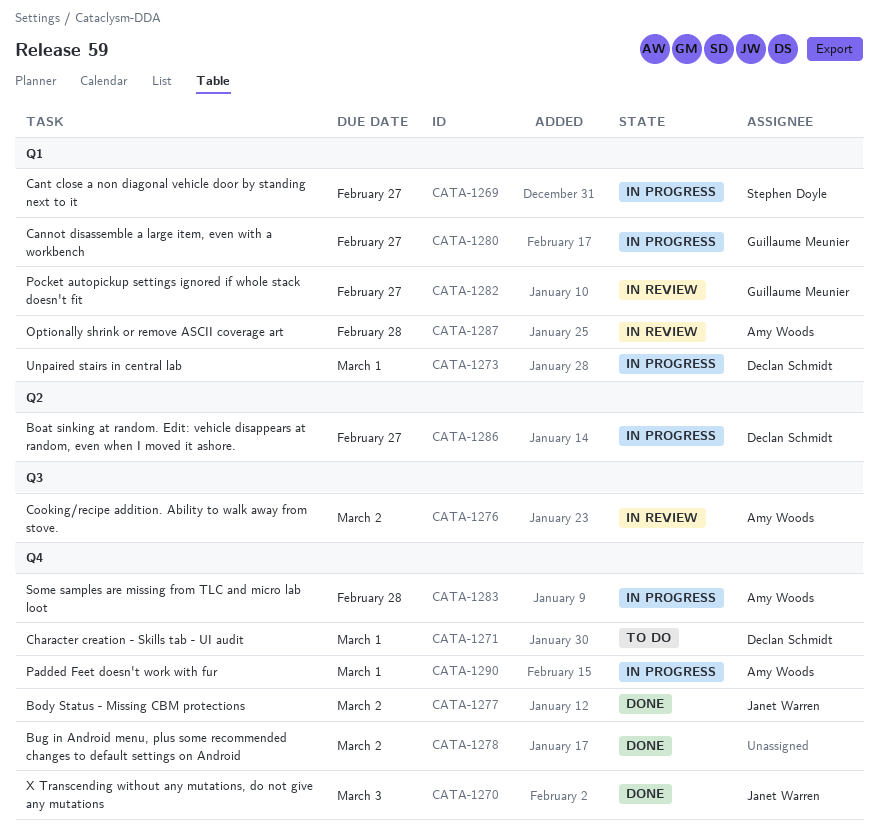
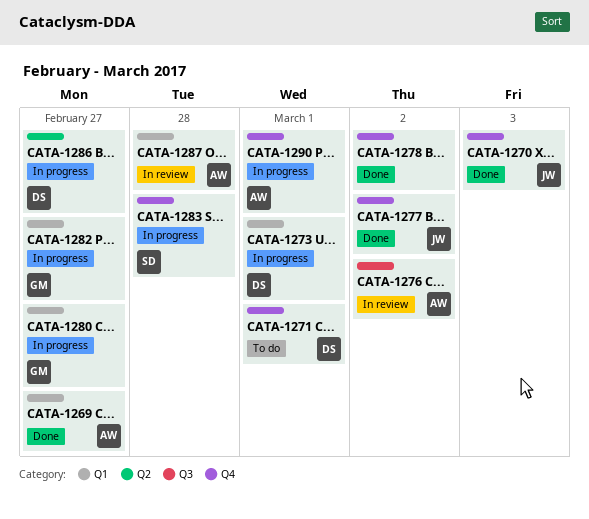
CATA-1269, status: In progress -> Done
CATA-1269, owner: Stephen Doyle -> Amy Woods
CATA-1282, status: In review -> In progress
CATA-1283, owner: Amy Woods -> Stephen Doyle

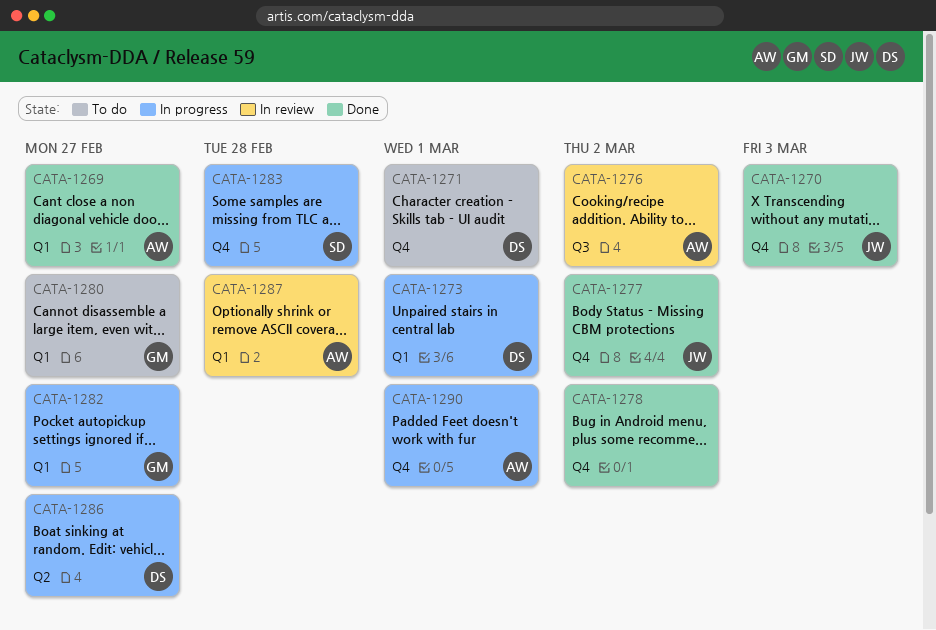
CATA-1280, status: In progress -> To do

